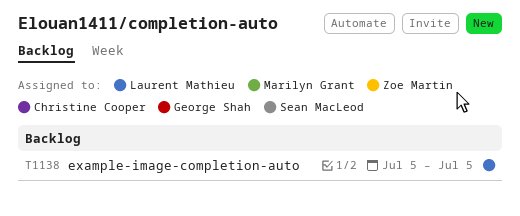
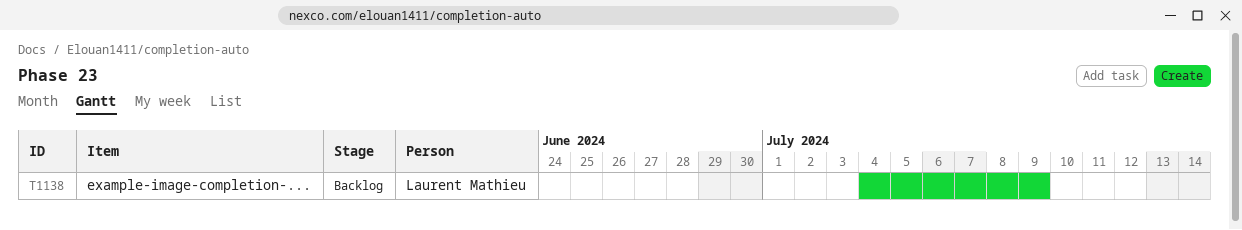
T1138, start: Jul 5 -> Jul 4
T1138, due: Jul 5 -> Jul 9

